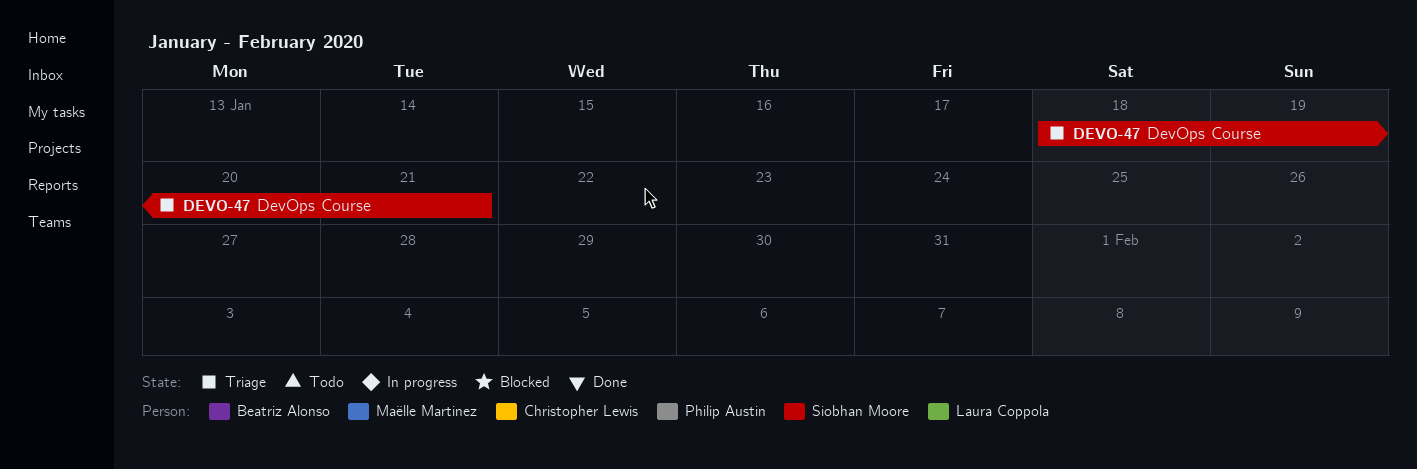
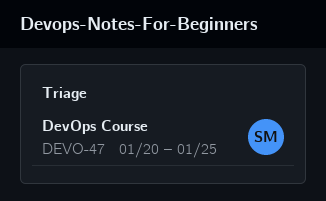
DEVO-47, start: Jan 18 -> Jan 20
DEVO-47, due: Jan 21 -> Jan 25

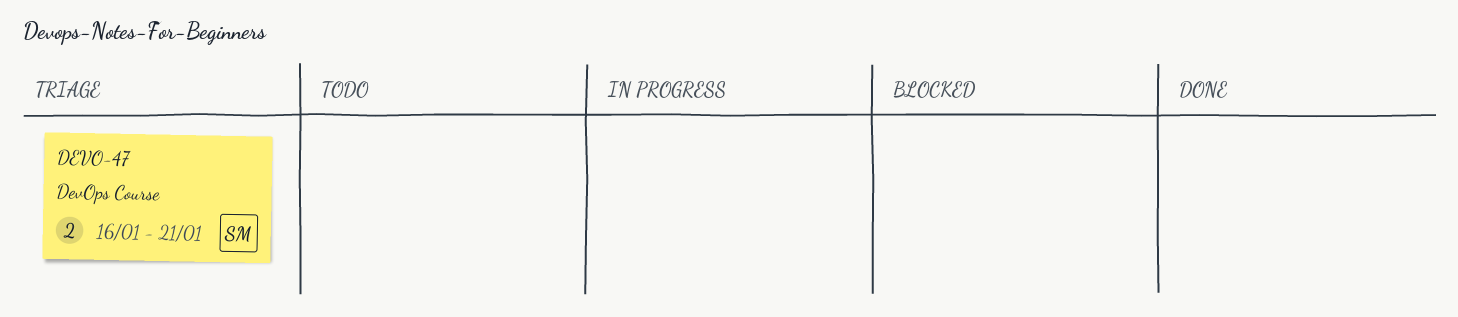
DEVO-47, start: Jan 20 -> Jan 16
DEVO-47, due: Jan 25 -> Jan 21

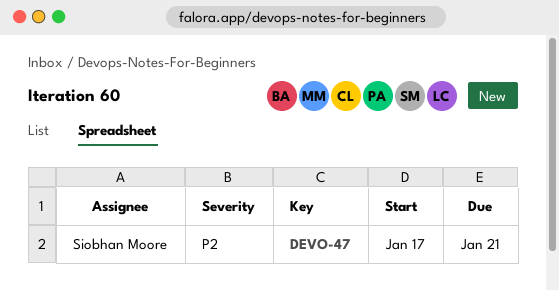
DEVO-47, start: Jan 16 -> Jan 17

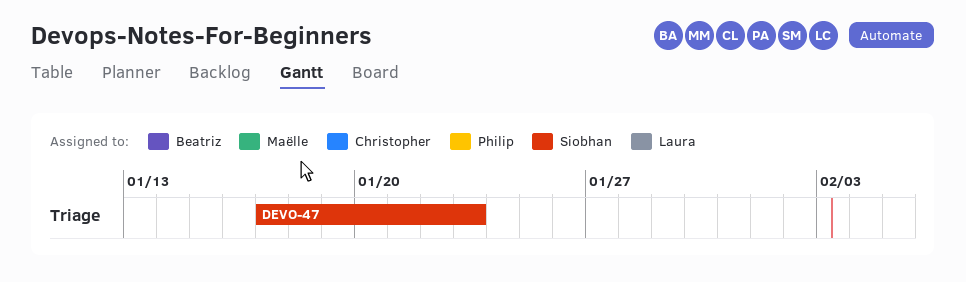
DEVO-47, due: Jan 21 -> Jan 23

